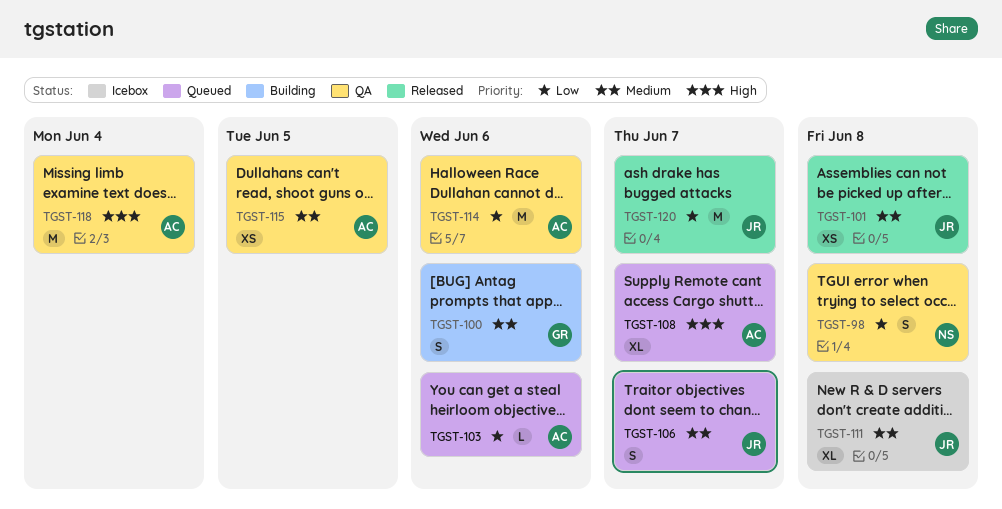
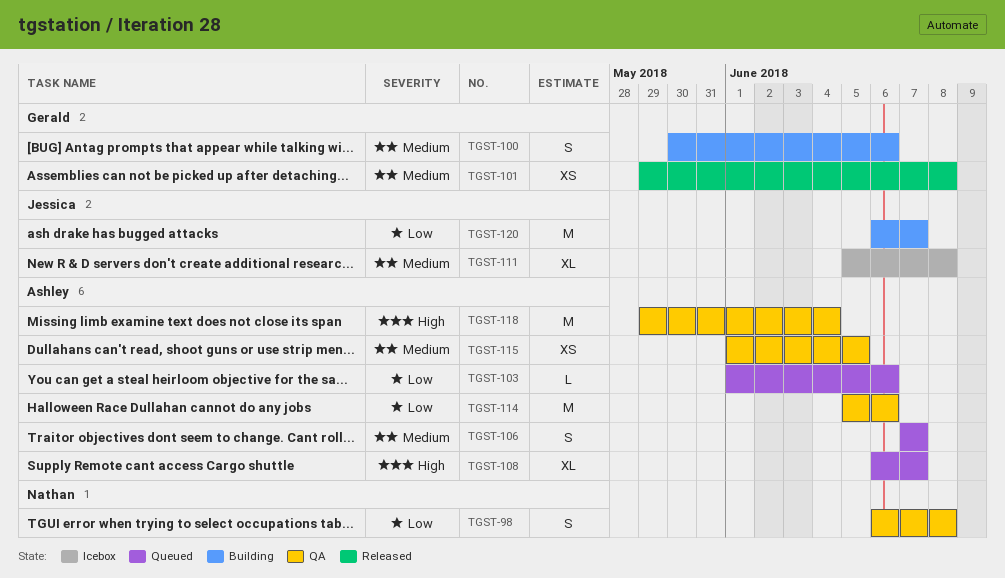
TGST-101, owner: Jessica -> Gerald
TGST-106, owner: Jessica -> Ashley
TGST-120, status: Released -> Building

